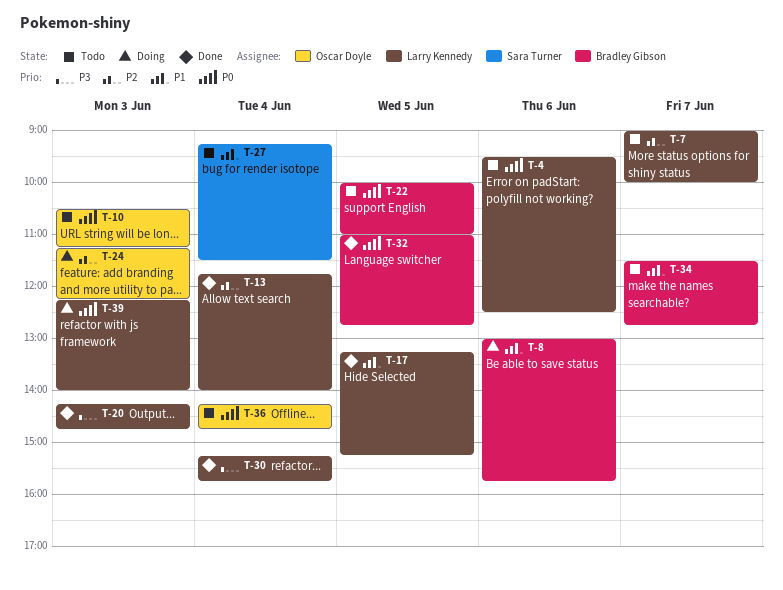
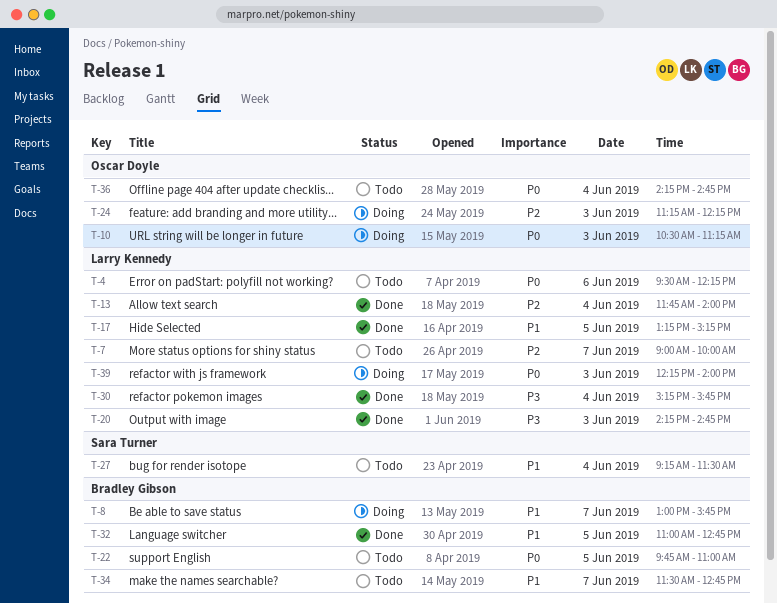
T-4, ends: 12:30 -> 12:15
T-8, day: Jun 6 -> Jun 7
T-10, status: Todo -> Doing
T-22, begins: 10:00 -> 09:45
T-32, priority: P0 -> P1

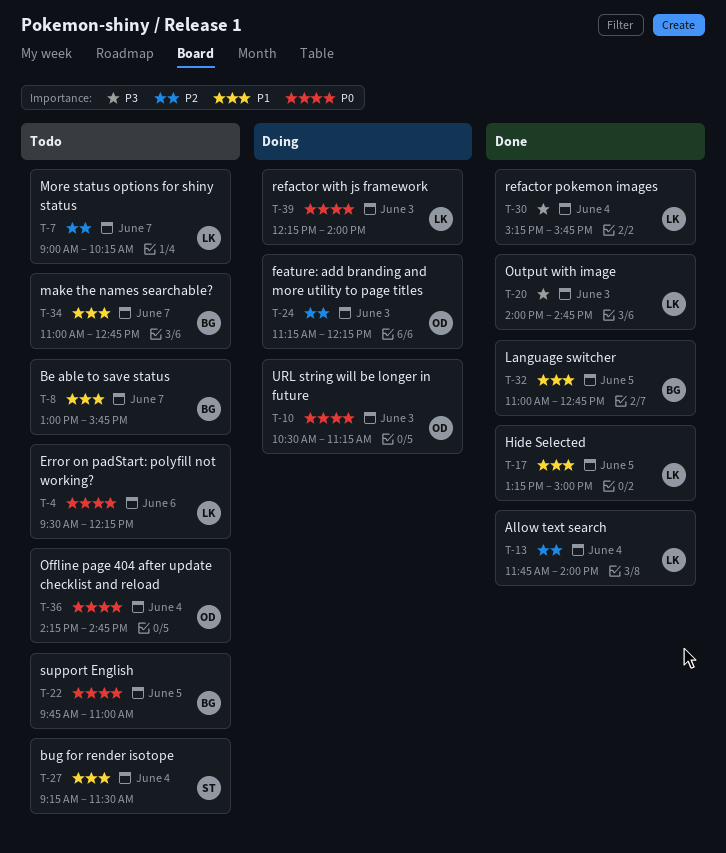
T-7, ends: 10:00 -> 10:15
T-8, status: Doing -> Todo
T-17, ends: 15:15 -> 15:00
T-20, begins: 14:15 -> 14:00
T-34, begins: 11:30 -> 11:00

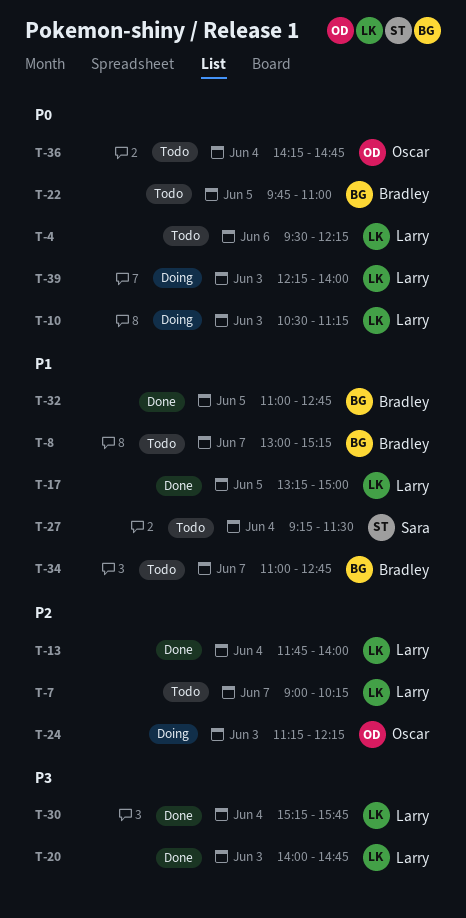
T-8, ends: 15:45 -> 15:15
T-10, owner: Oscar -> Larry

